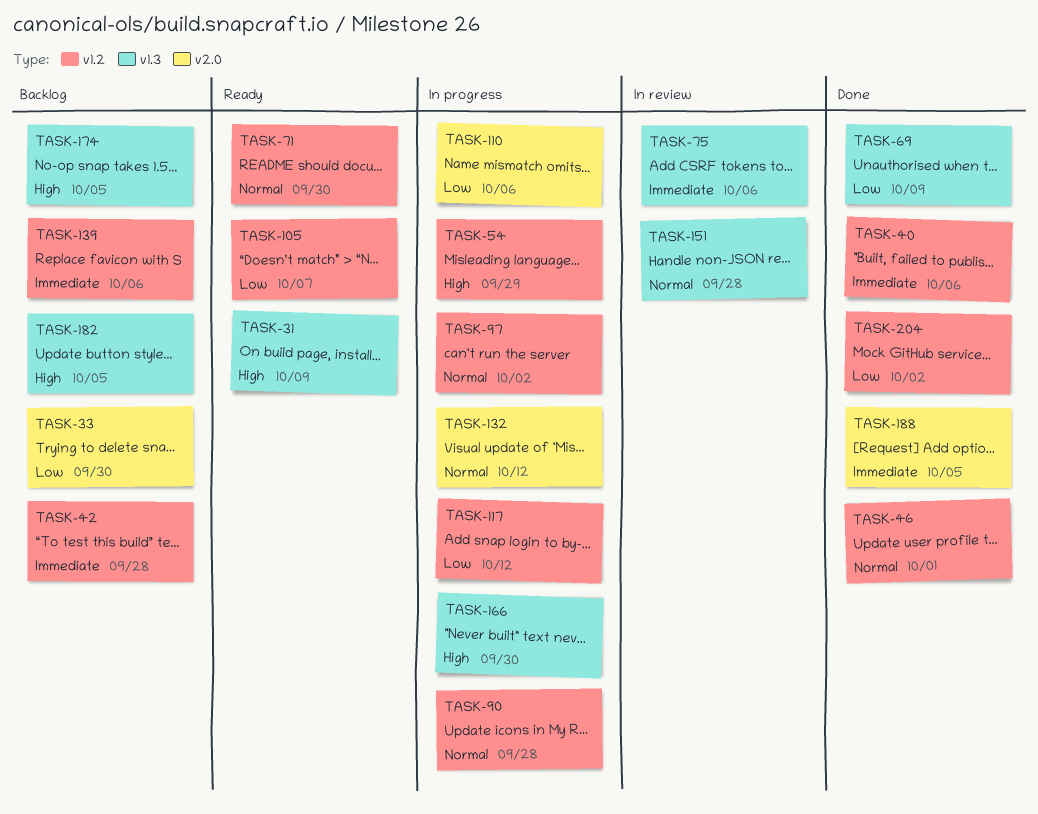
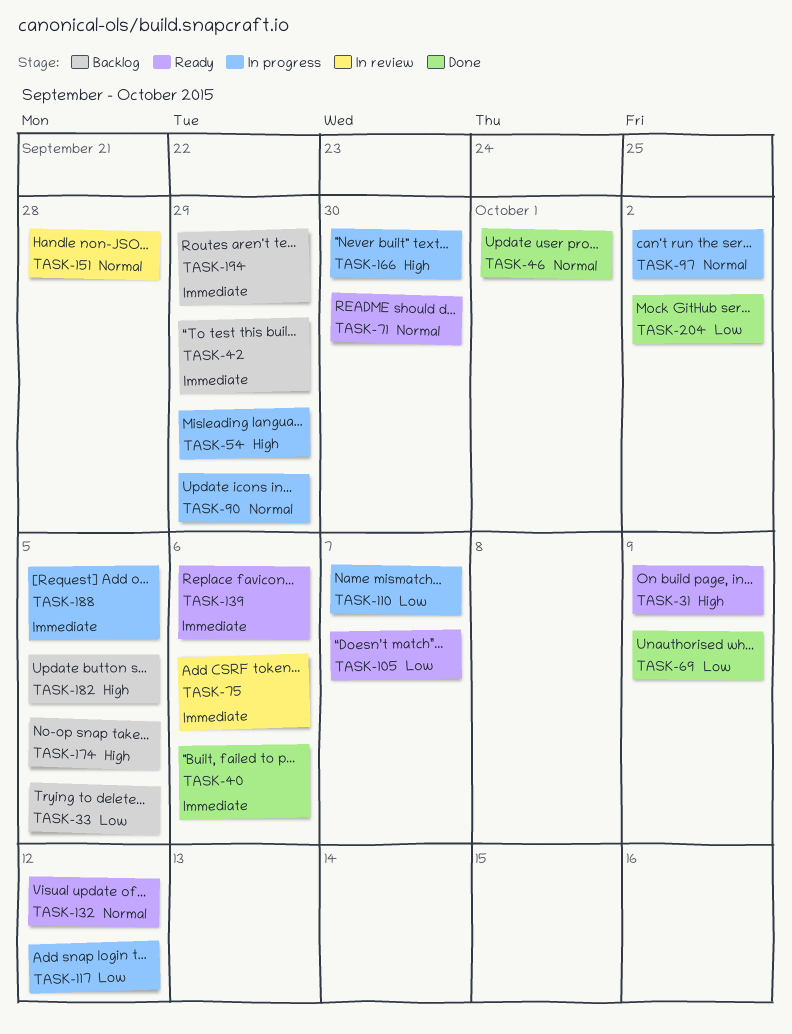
TASK-33, due: Sep 30 -> Oct 5
TASK-42, due: Sep 28 -> Sep 29
TASK-90, due: Sep 28 -> Sep 29
TASK-110, due: Oct 6 -> Oct 7
TASK-132, status: In progress -> Ready
TASK-139, status: Backlog -> Ready
TASK-188, status: Done -> In progress
TASK-194: none -> present

